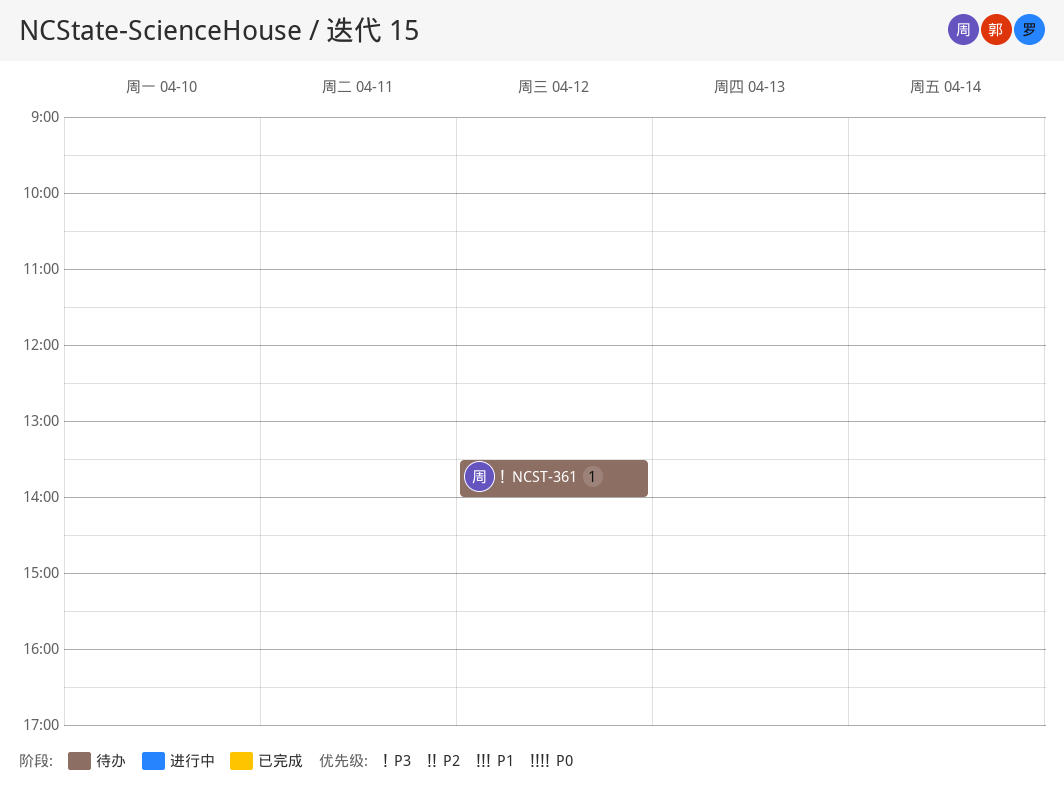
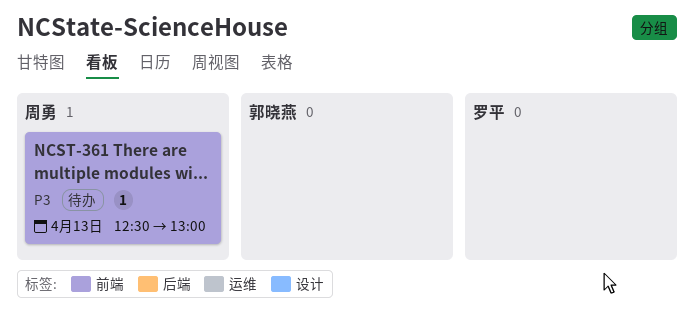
NCST-361, day: Apr 12 -> Apr 13
NCST-361, begins: 13:30 -> 12:30
NCST-361, ends: 14:00 -> 13:00

